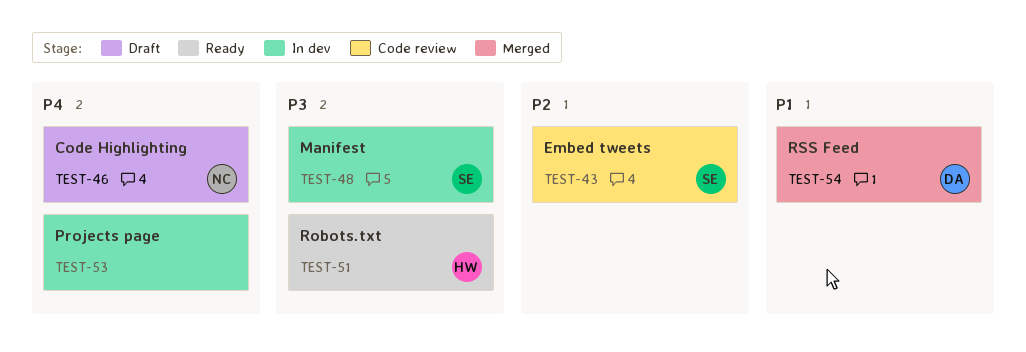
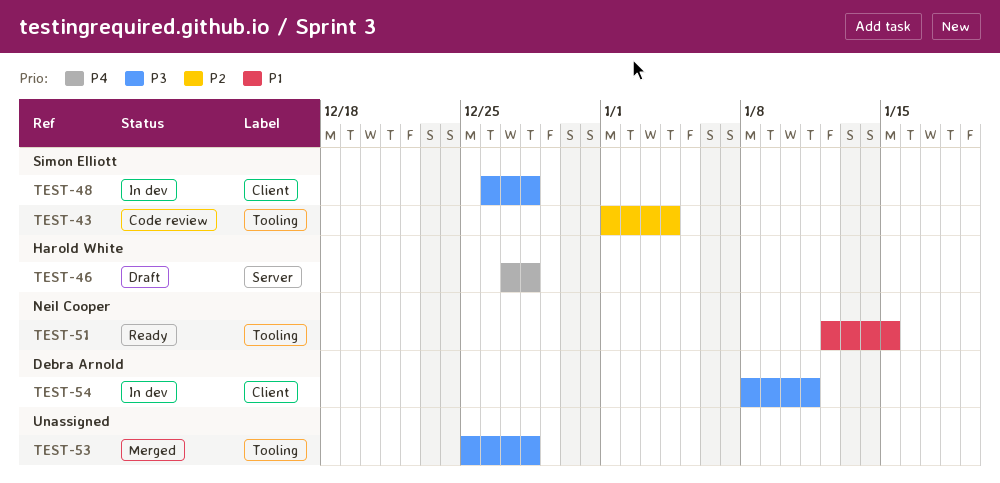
TEST-46, owner: Neil Cooper -> Harold White
TEST-51, owner: Harold White -> Neil Cooper
TEST-51, priority: P3 -> P1
TEST-53, status: In dev -> Merged
TEST-53, priority: P4 -> P3
TEST-54, status: Merged -> In dev
TEST-54, priority: P1 -> P3

